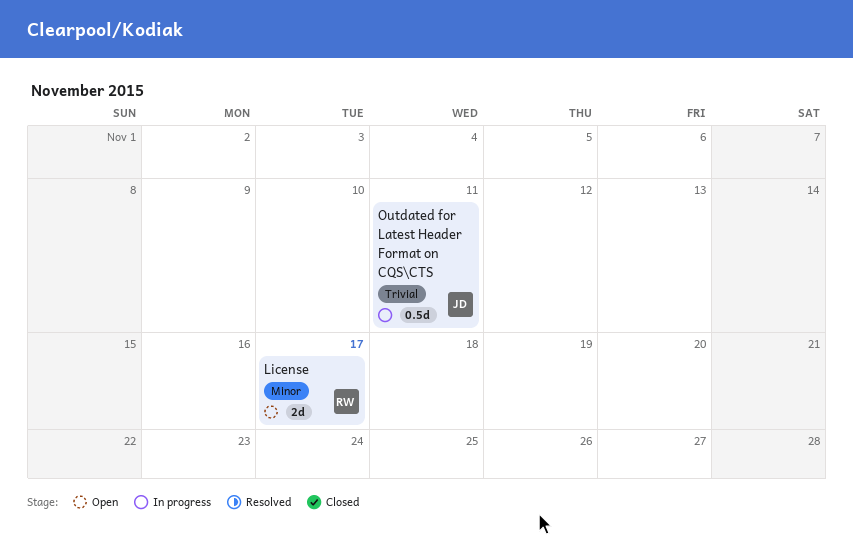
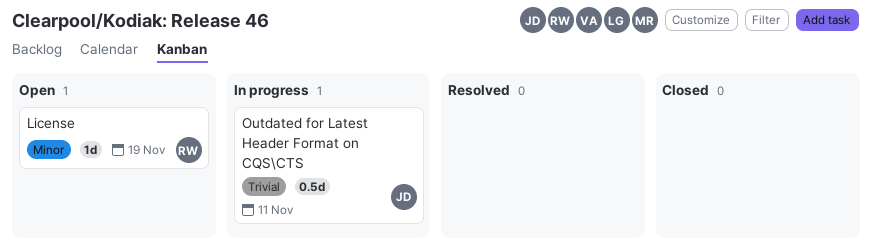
License, estimate: 2d -> 1d
License, due: Nov 17 -> Nov 19

